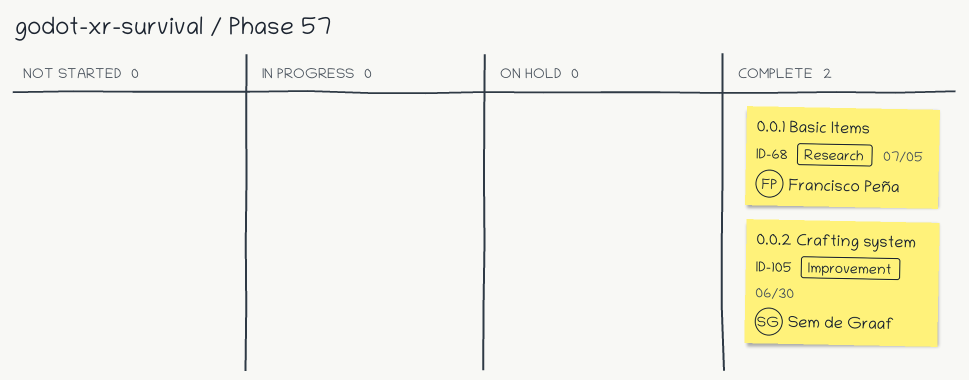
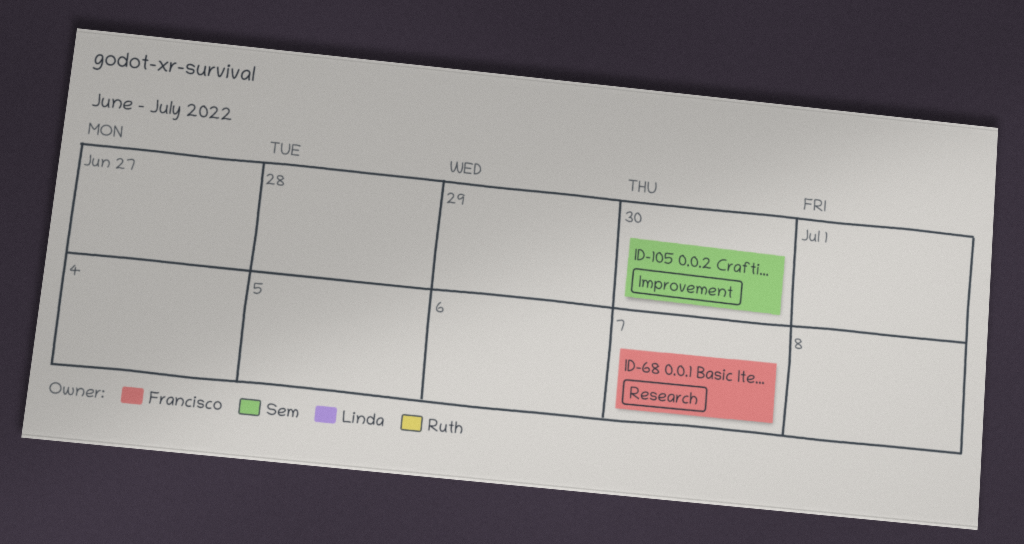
ID-68, due: Jul 5 -> Jul 7

